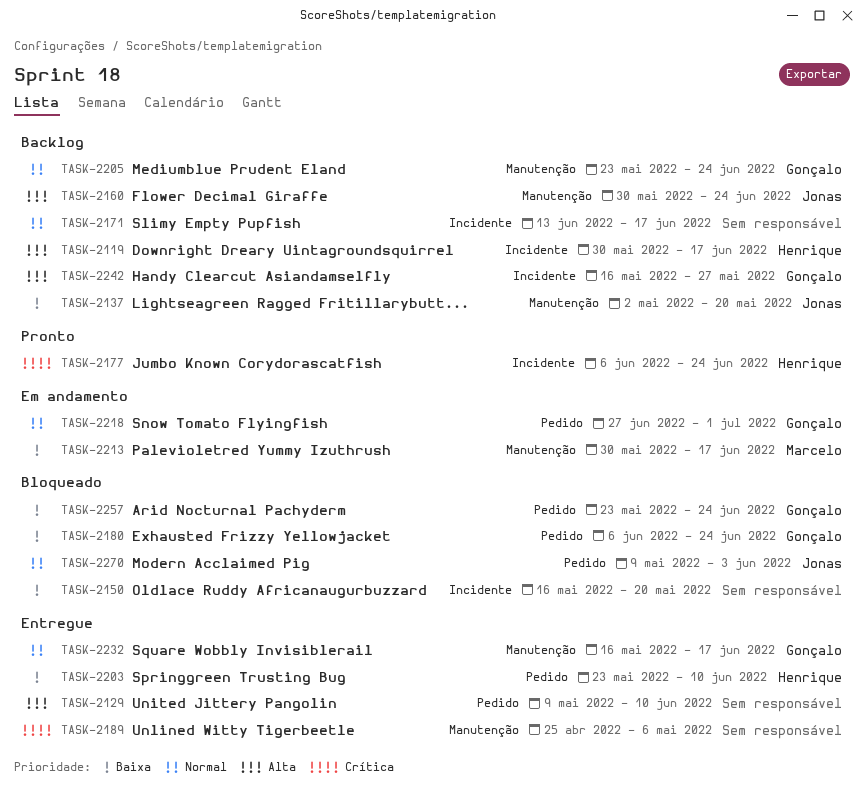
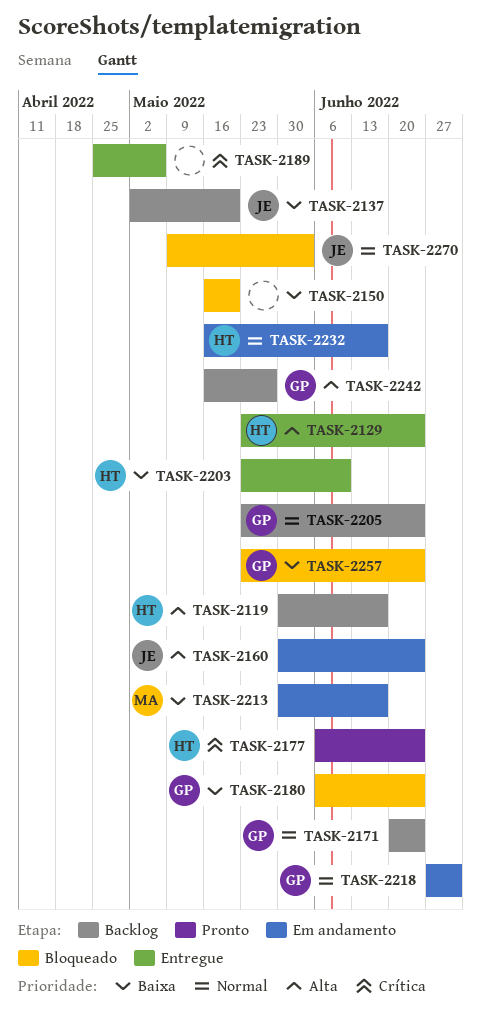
TASK-2129, owner: none -> Henrique
TASK-2129, start: May 9 -> May 23
TASK-2129, due: Jun 10 -> Jun 24
TASK-2160, status: Backlog -> Em andamento
TASK-2171, owner: none -> Gonçalo
TASK-2171, start: Jun 13 -> Jun 20
TASK-2171, due: Jun 17 -> Jun 24
TASK-2232, status: Entregue -> Em andamento
TASK-2232, owner: Gonçalo -> Henrique

